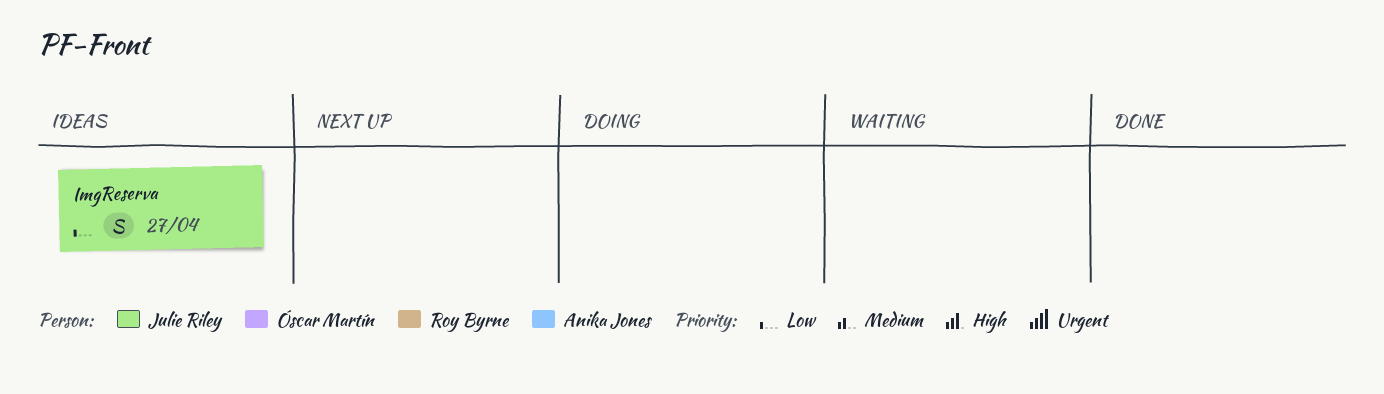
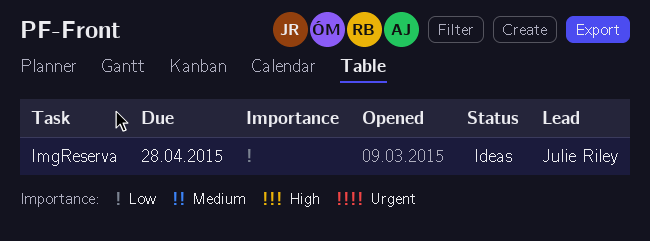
ImgReserva, due: Apr 27 -> Apr 28

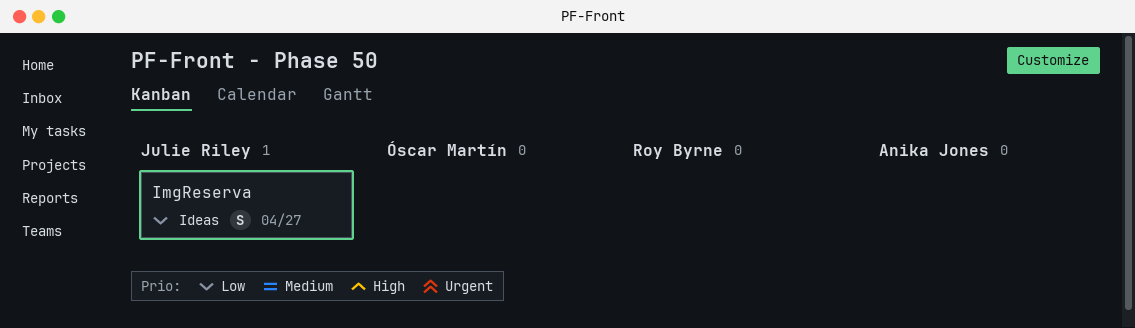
ImgReserva, due: Apr 28 -> Apr 27

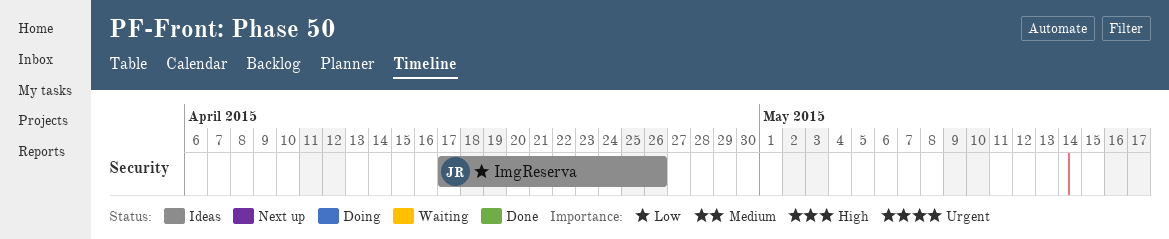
ImgReserva, due: Apr 27 -> Apr 26

